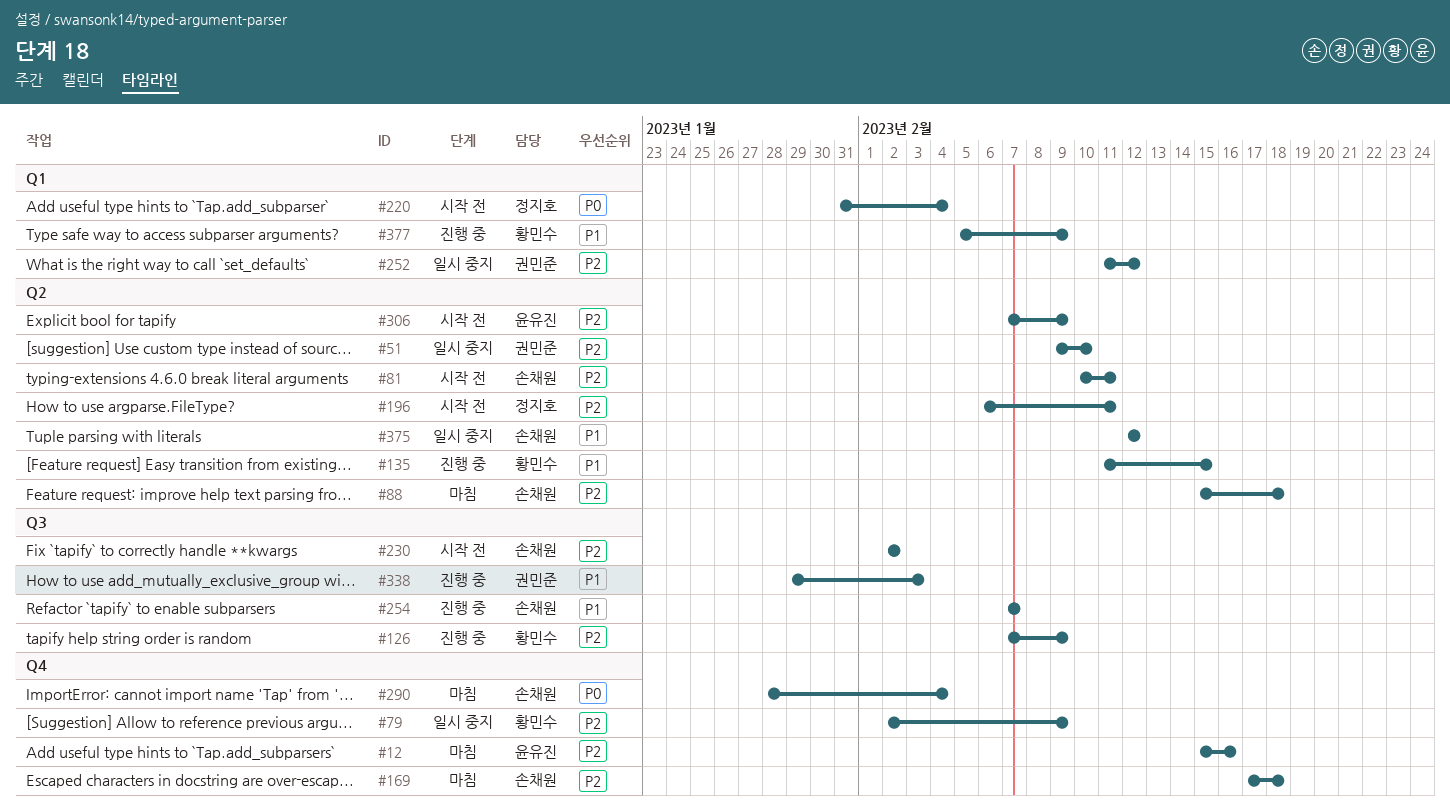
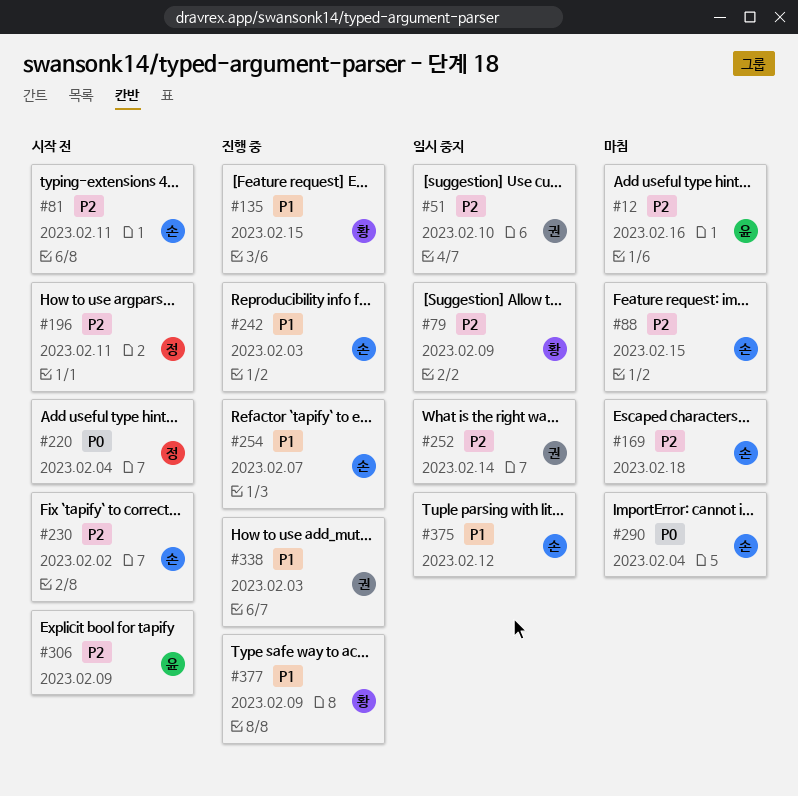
#88, due: Feb 18 -> Feb 15
#126: present -> none
#242: none -> present
#252, due: Feb 12 -> Feb 14

